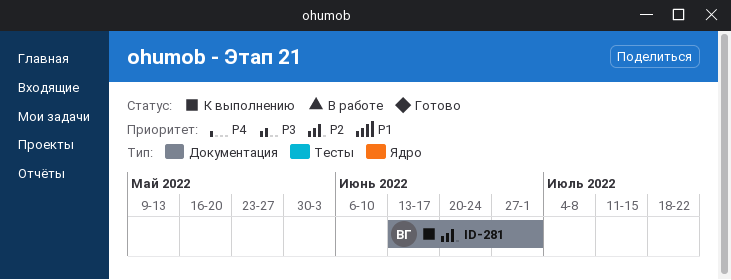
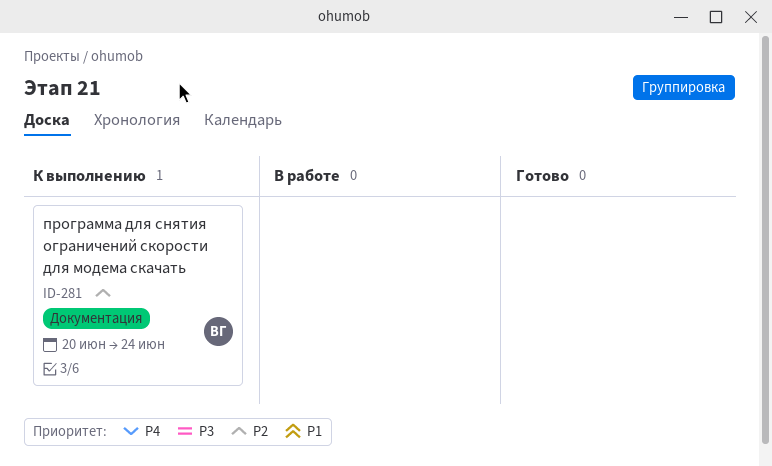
ID-281, start: Jun 13 -> Jun 20
ID-281, due: Jul 1 -> Jun 24

